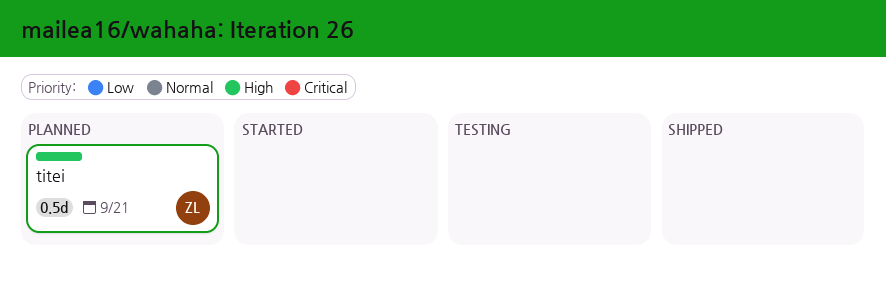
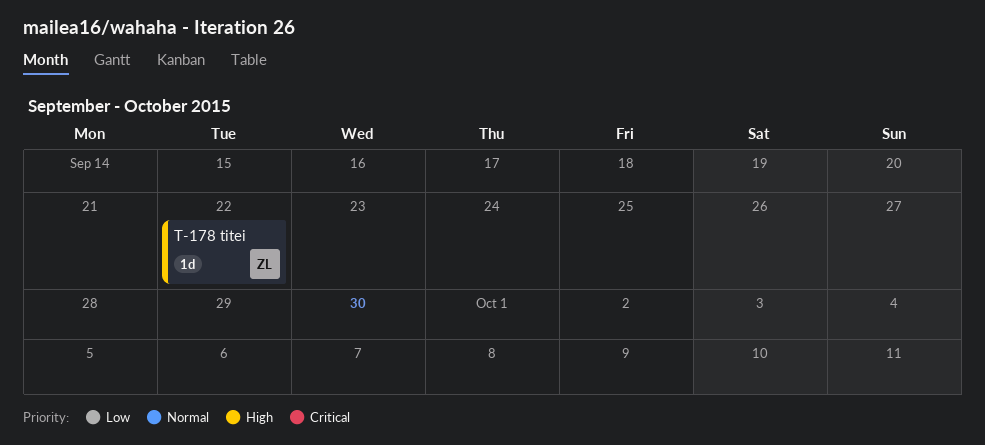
titei, estimate: 0.5d -> 1d
titei, due: Sep 21 -> Sep 22

